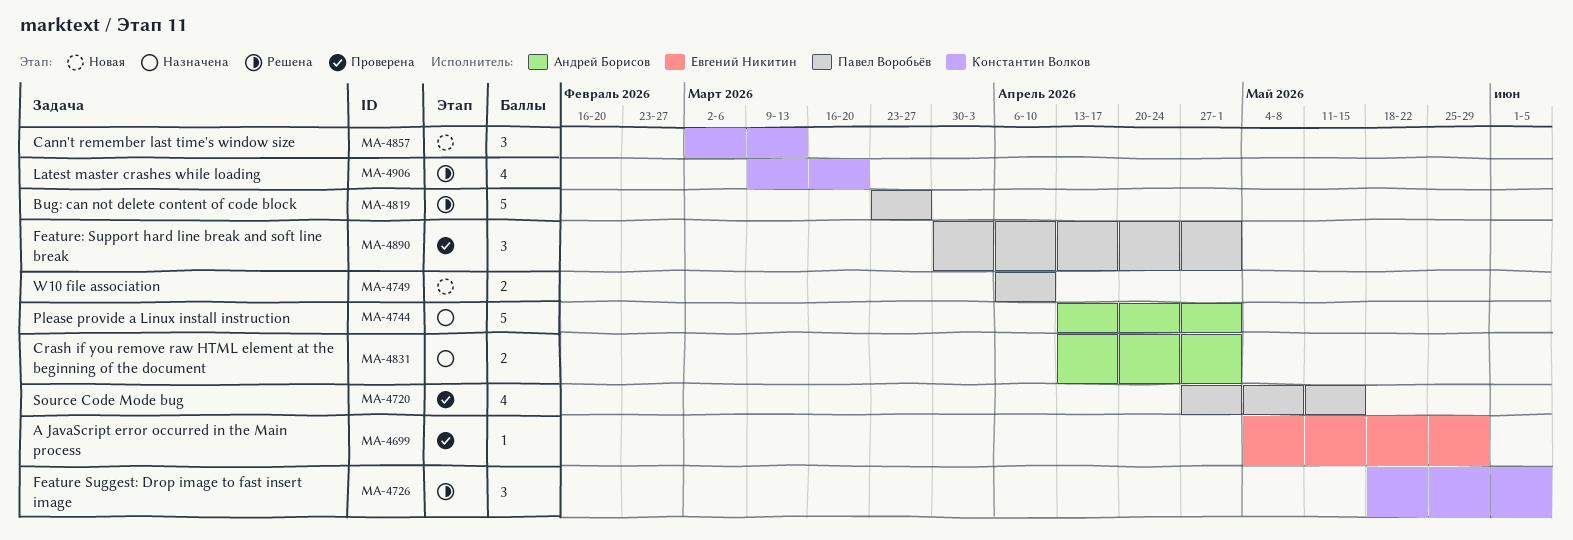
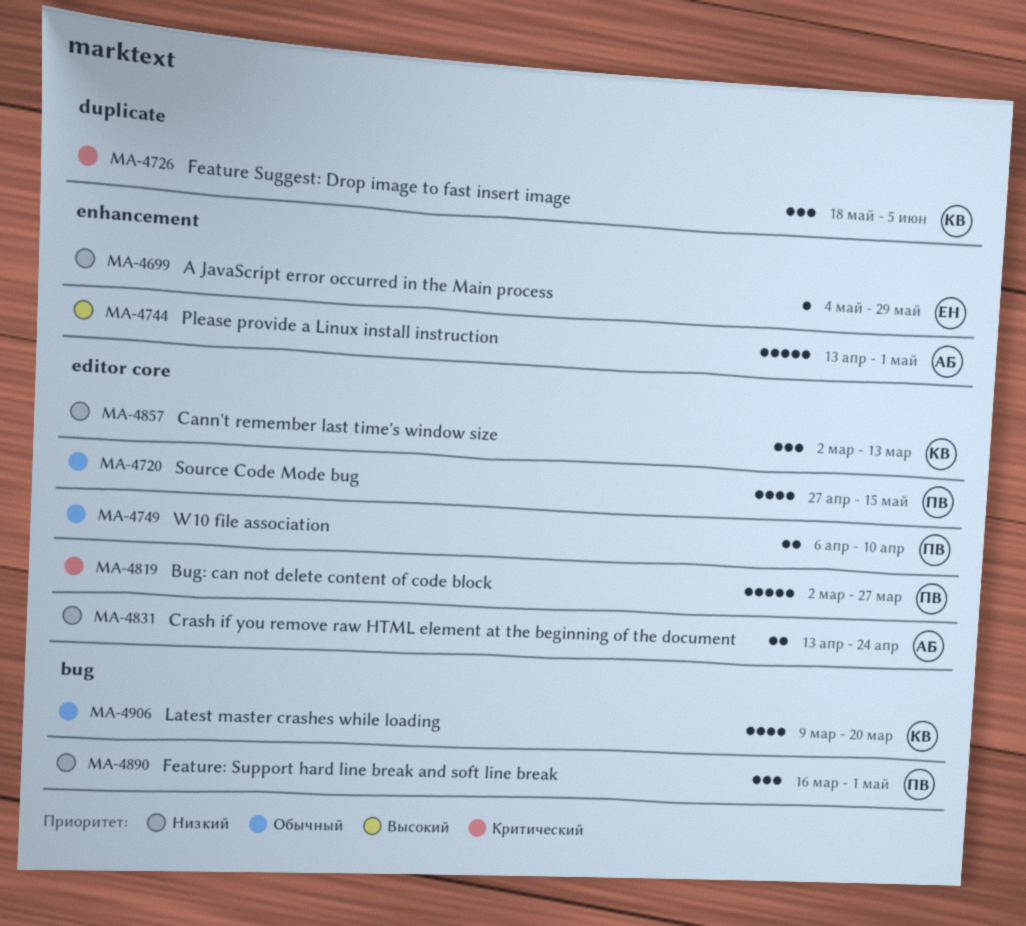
MA-4819, start: Mar 23 -> Mar 2
MA-4831, due: May 1 -> Apr 24
MA-4890, start: Mar 30 -> Mar 16

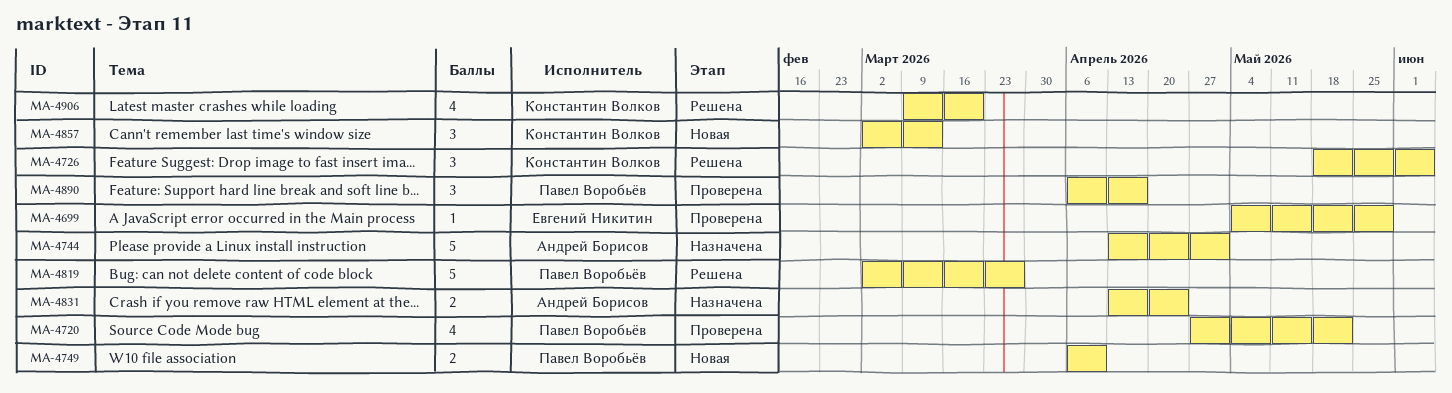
MA-4720, due: May 15 -> May 22
MA-4890, start: Mar 16 -> Apr 6
MA-4890, due: May 1 -> Apr 17

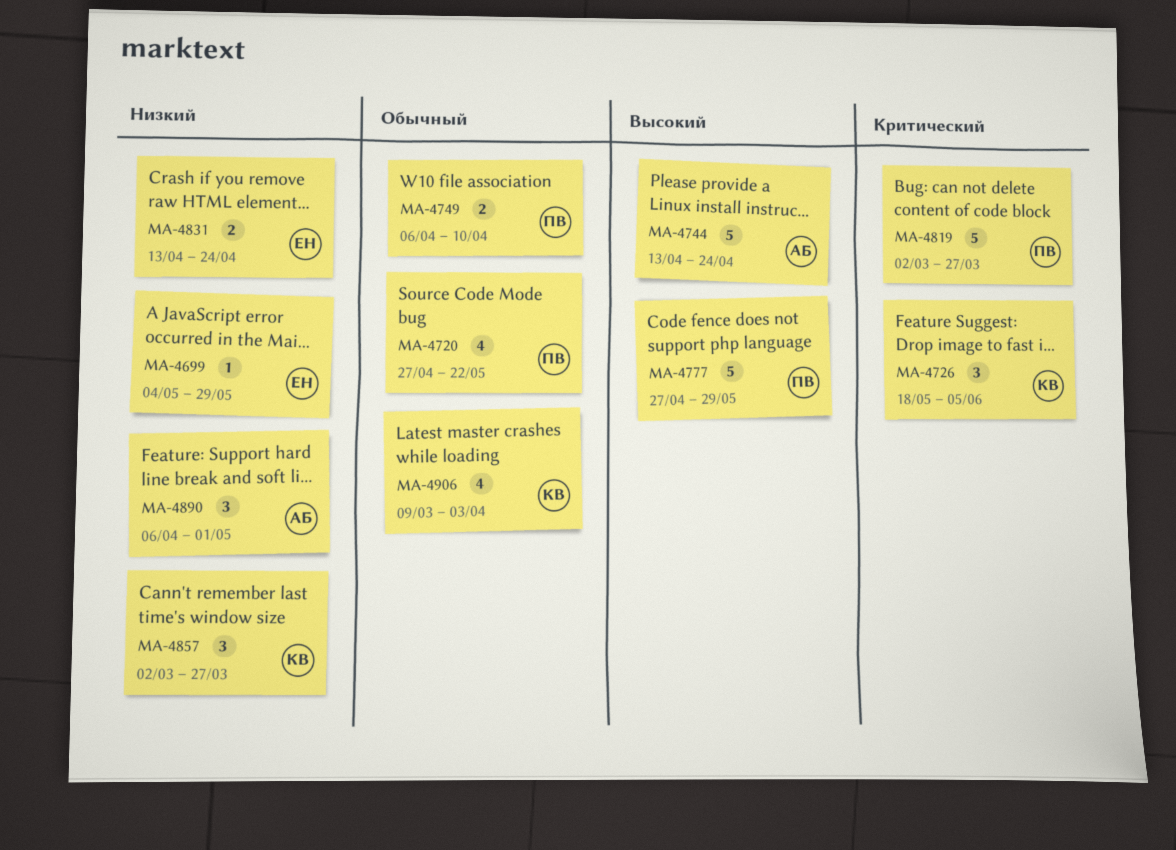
MA-4744, due: May 1 -> Apr 24
MA-4777: none -> present
MA-4831, owner: Андрей Борисов -> Евгений Никитин
MA-4857, due: Mar 13 -> Mar 27
MA-4890, owner: Павел Воробьёв -> Андрей Борисов
MA-4890, due: Apr 17 -> May 1
MA-4906, due: Mar 20 -> Apr 3

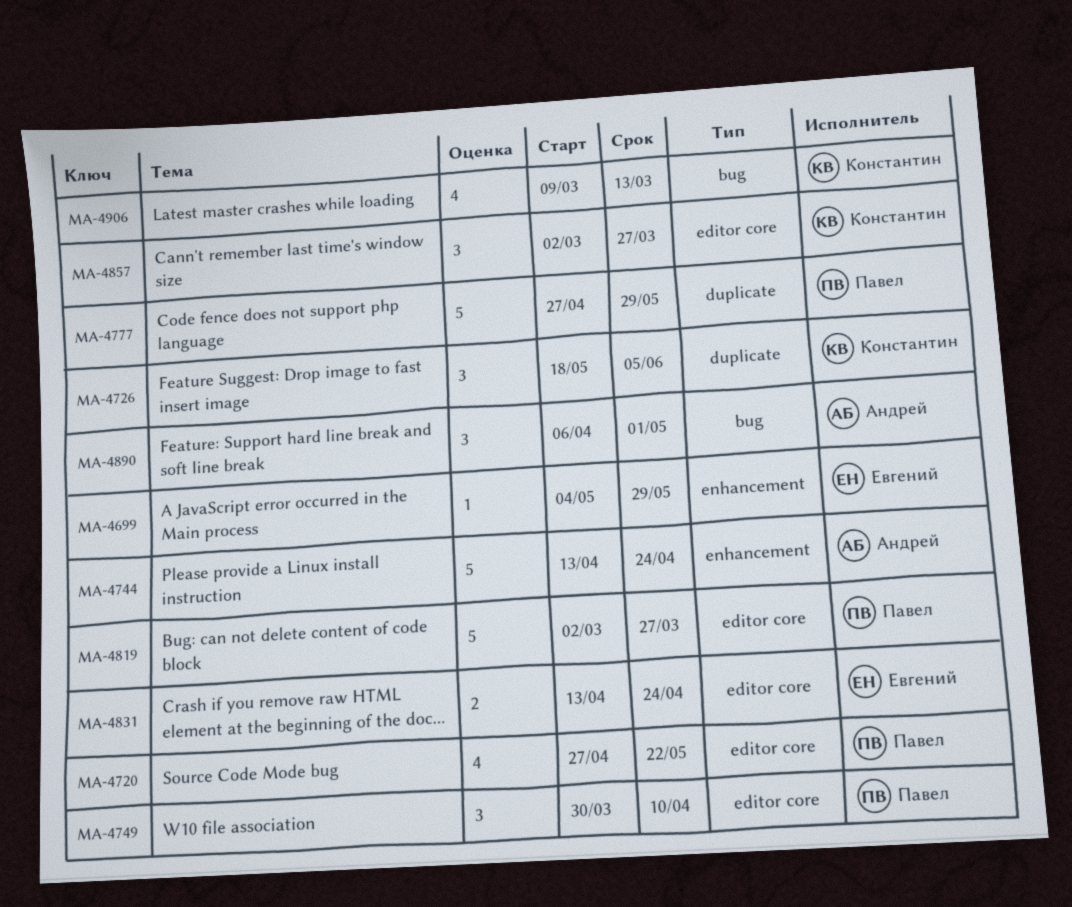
MA-4749, estimate: 2 -> 3
MA-4749, start: Apr 6 -> Mar 30
MA-4906, due: Apr 3 -> Mar 13

